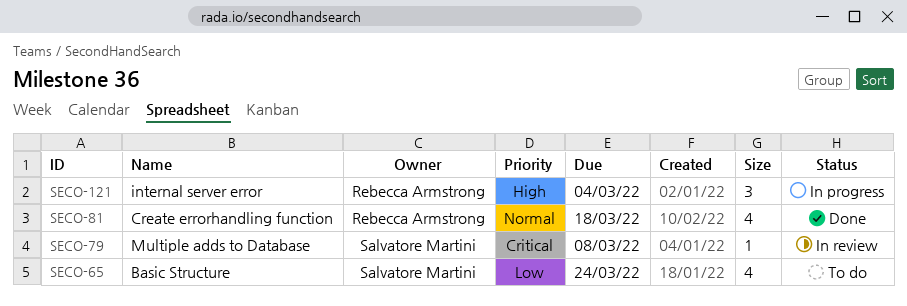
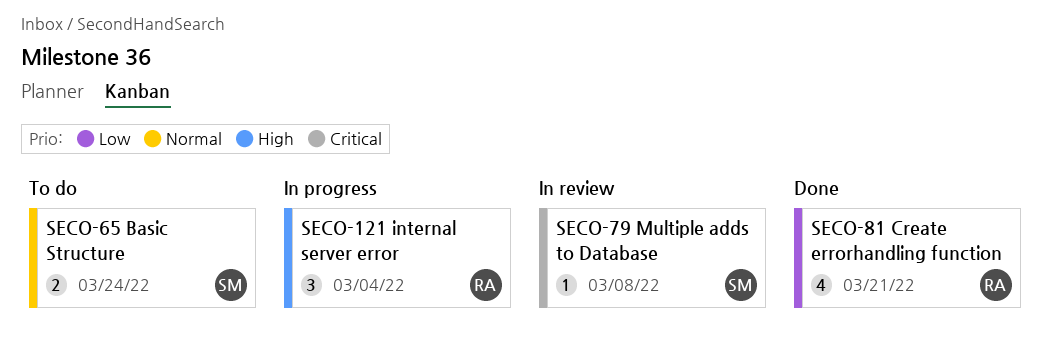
SECO-65, priority: Low -> Normal
SECO-65, estimate: 4 -> 2
SECO-81, priority: Normal -> Low
SECO-81, due: Mar 18 -> Mar 21

